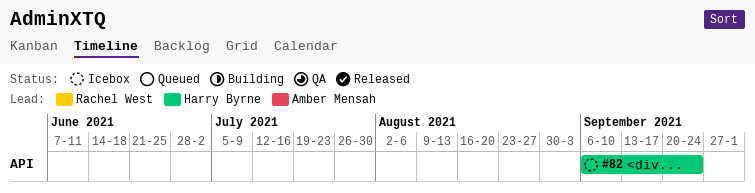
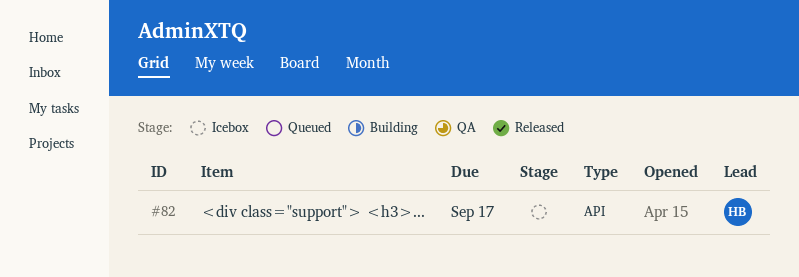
#82, due: Sep 24 -> Sep 17

